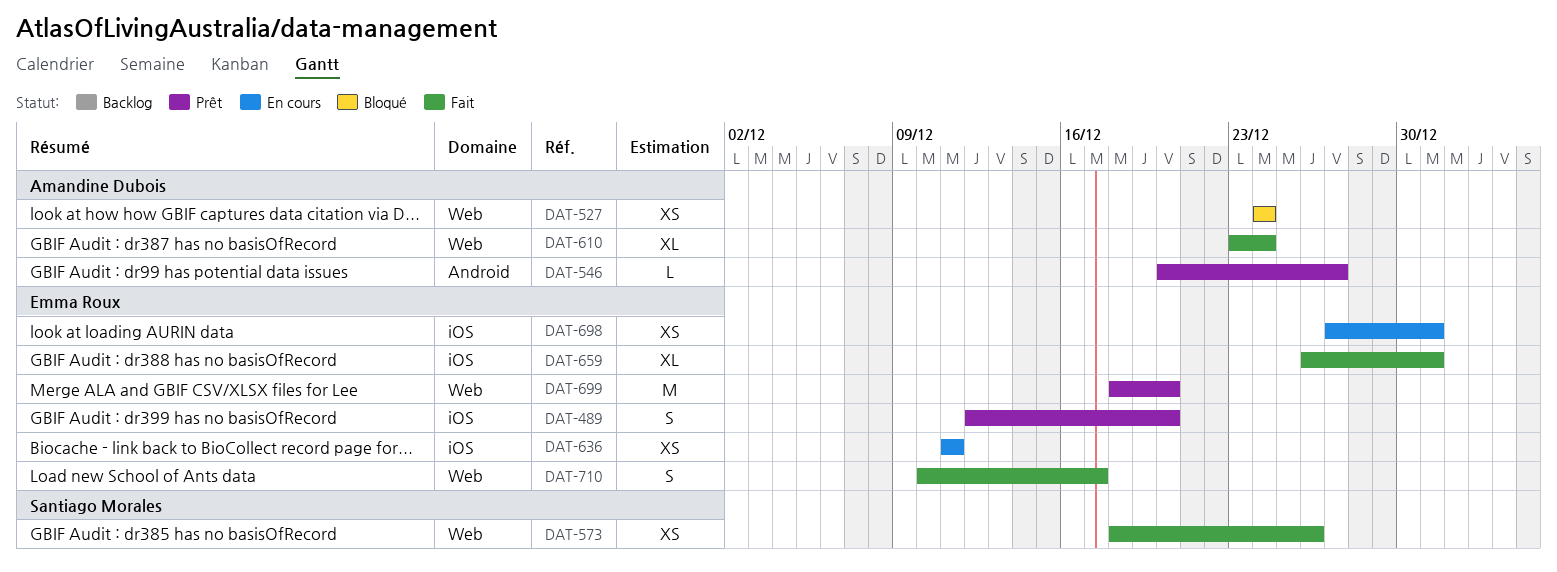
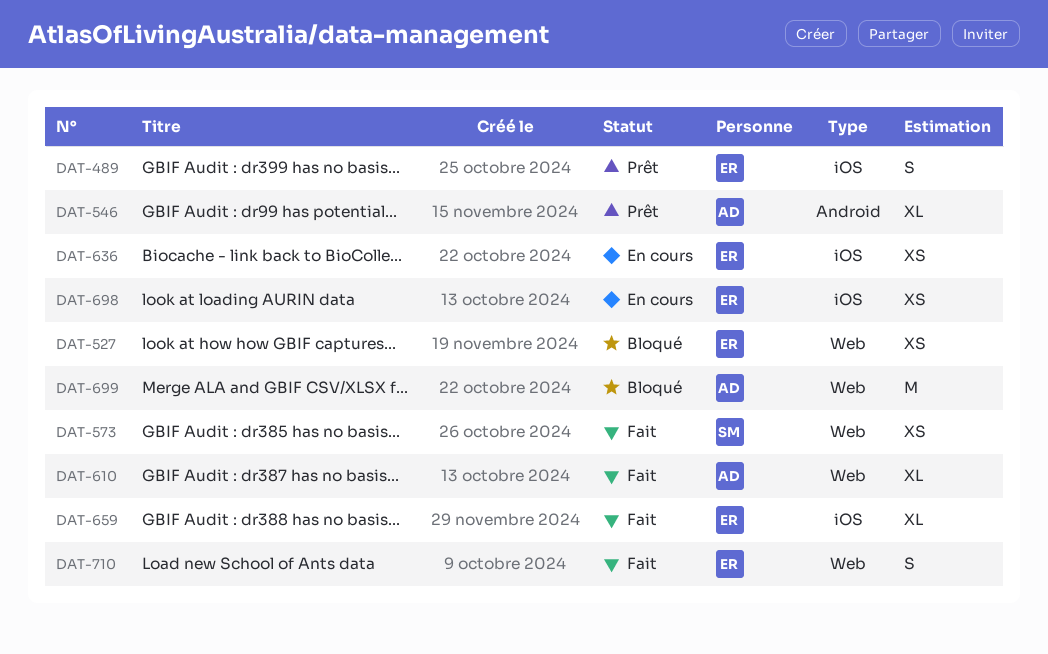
DAT-527, owner: Amandine Dubois -> Emma Roux
DAT-546, estimate: L -> XL
DAT-699, status: Prêt -> Bloqué
DAT-699, owner: Emma Roux -> Amandine Dubois

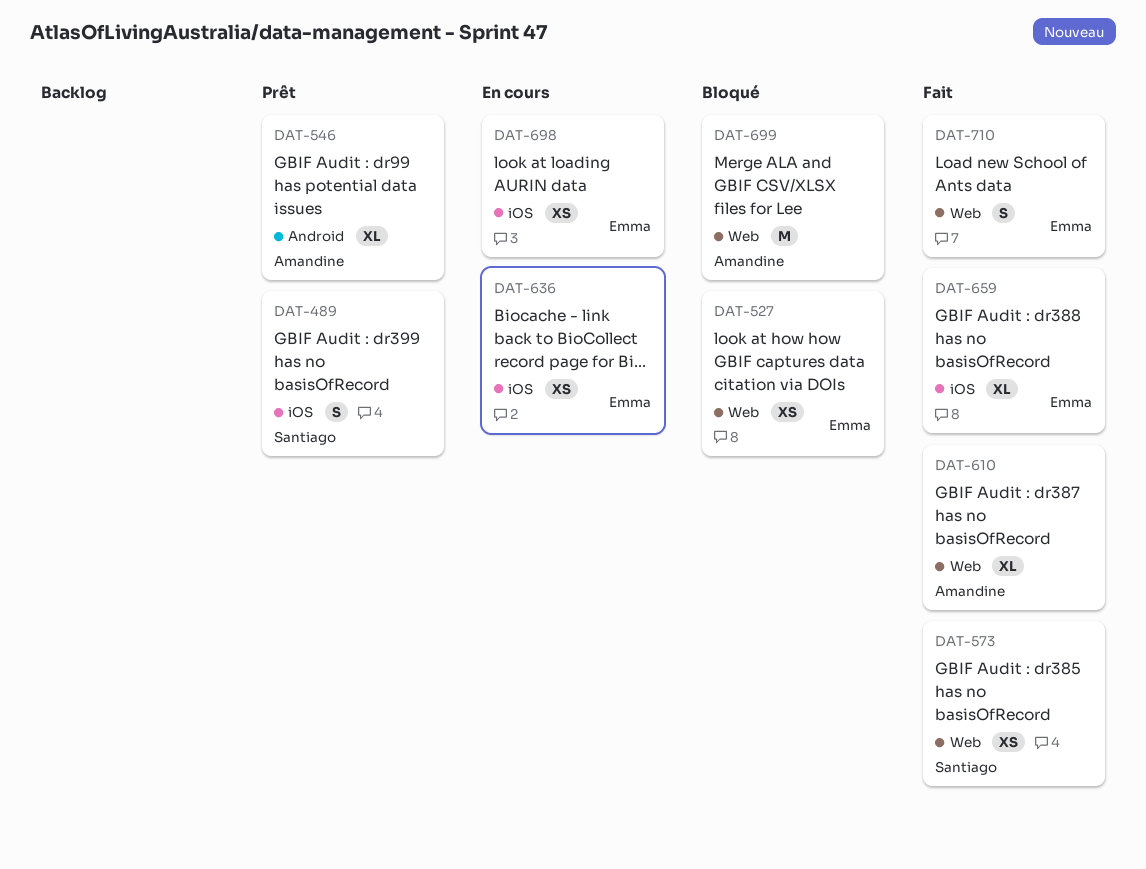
DAT-489, owner: Emma -> Santiago

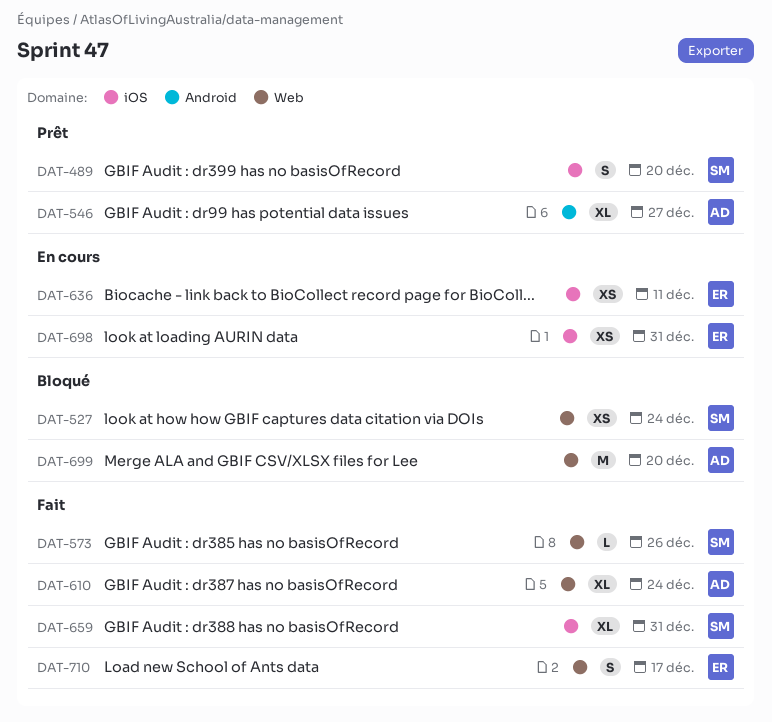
DAT-527, owner: Emma -> Santiago
DAT-573, estimate: XS -> L
DAT-659, owner: Emma -> Santiago

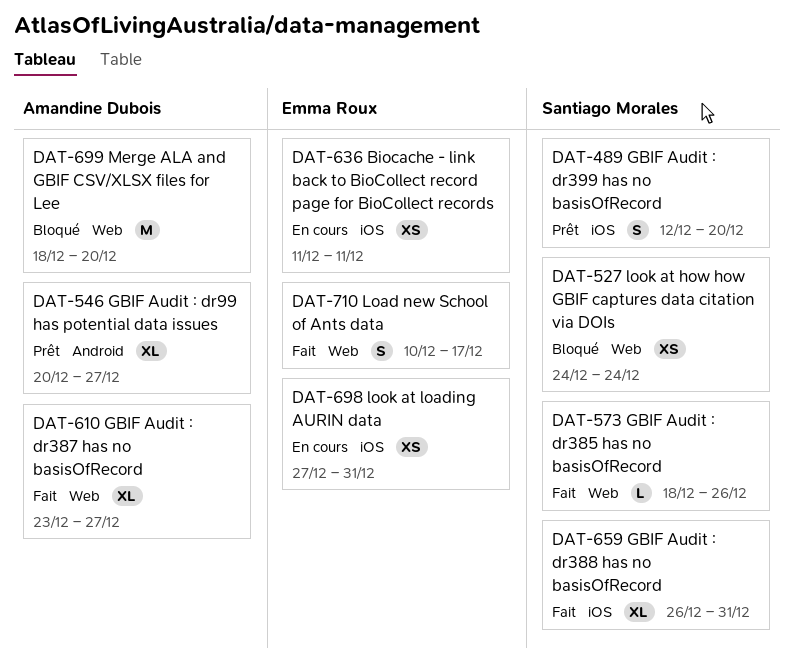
DAT-610, due: Dec 24 -> Dec 27

